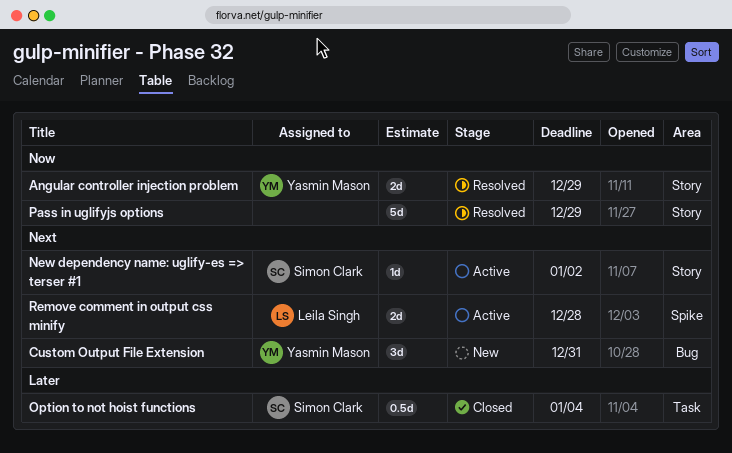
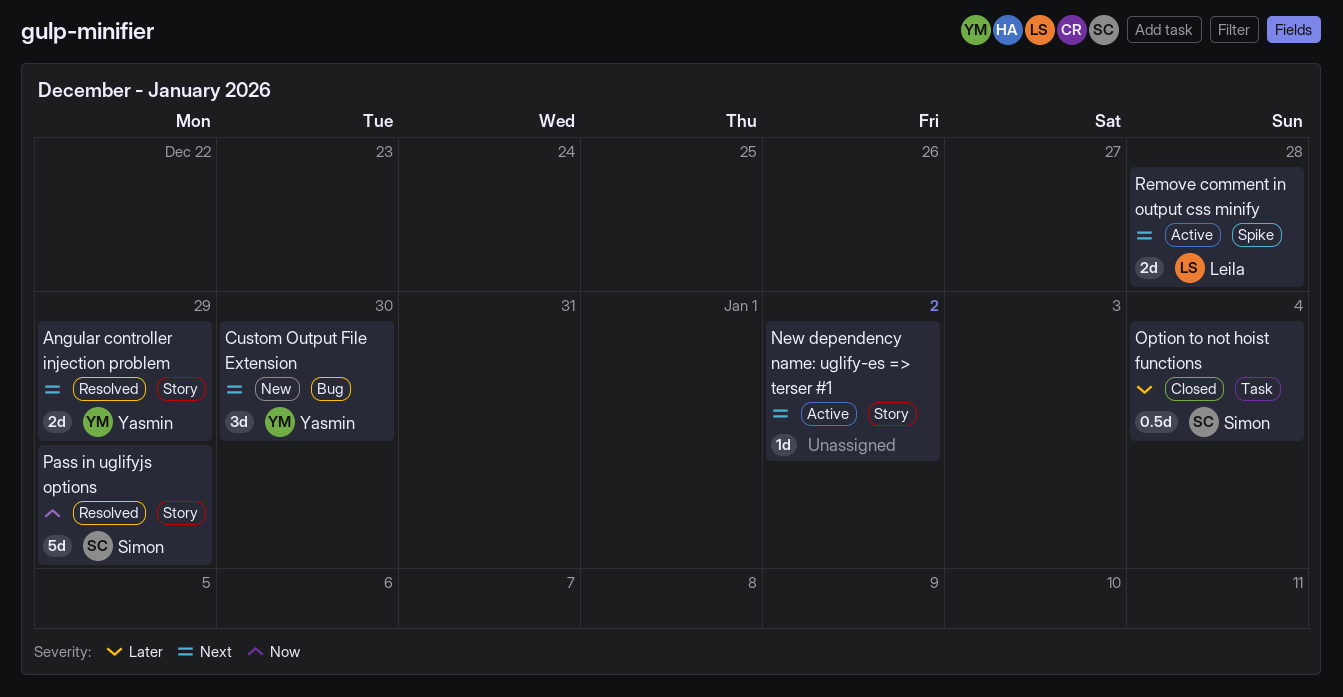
Angular controller injection problem, priority: Now -> Next
Custom Output File Extension, due: Dec 31 -> Dec 30
New dependency name: uglify-es => terser #1, owner: Simon Clark -> none
Pass in uglifyjs options, owner: none -> Simon Clark

